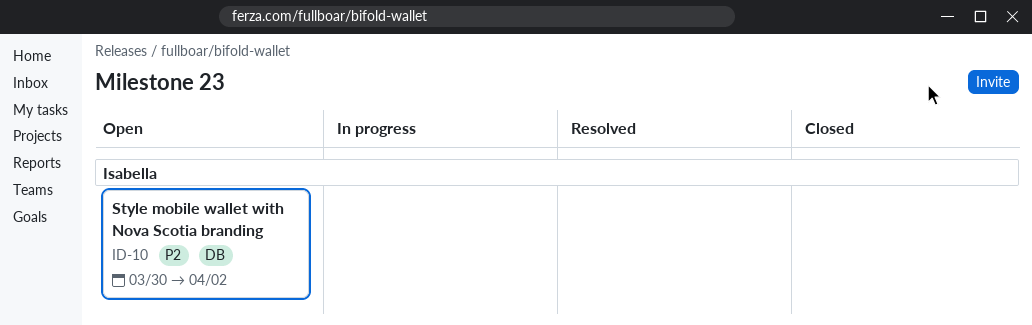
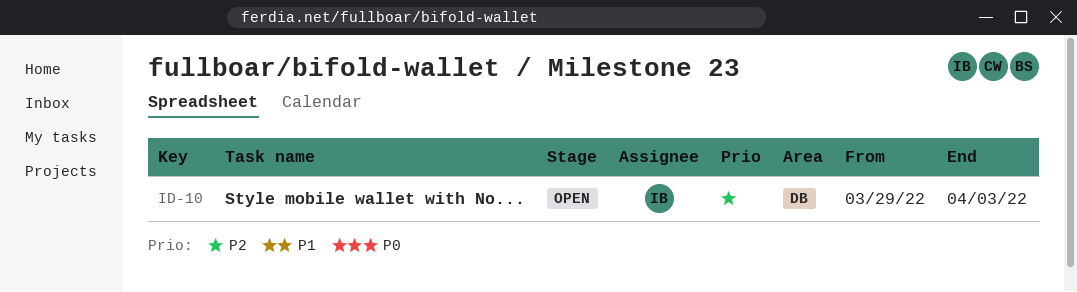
ID-10, start: Mar 30 -> Mar 29
ID-10, due: Apr 2 -> Apr 3

